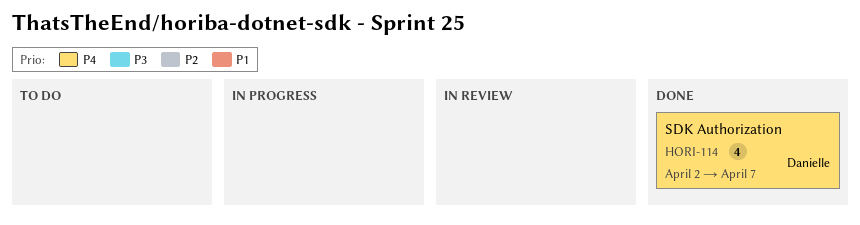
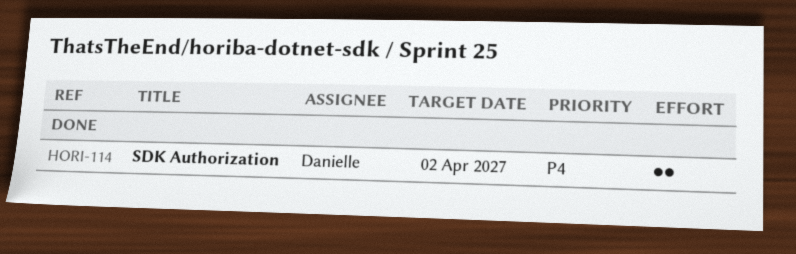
HORI-114, estimate: 4 -> 2
HORI-114, due: Apr 7 -> Apr 2

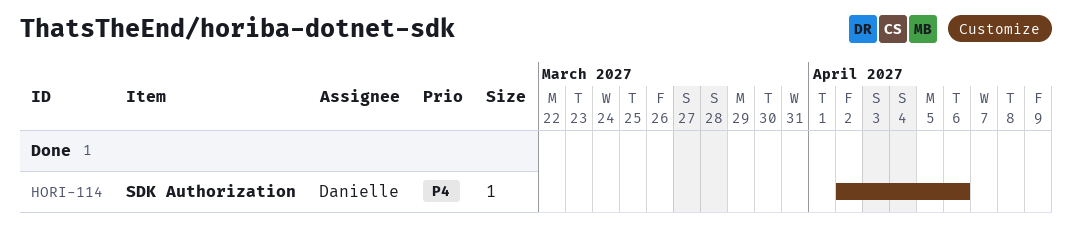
HORI-114, estimate: 2 -> 1
HORI-114, due: Apr 2 -> Apr 6

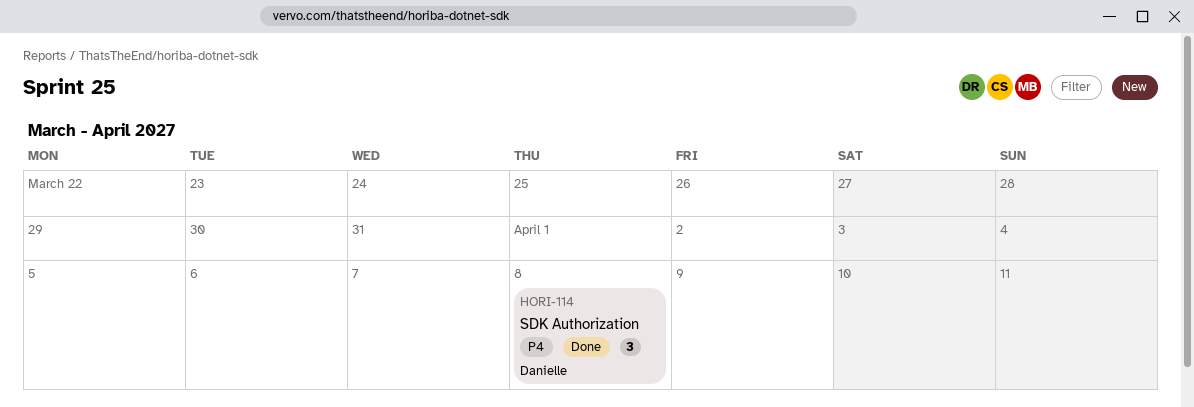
HORI-114, estimate: 1 -> 3
HORI-114, due: Apr 6 -> Apr 8

